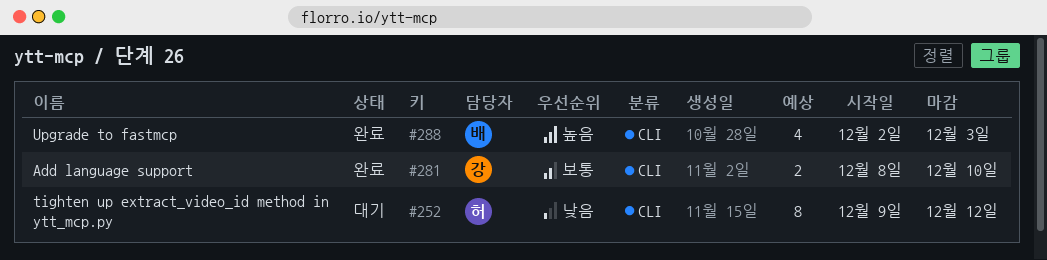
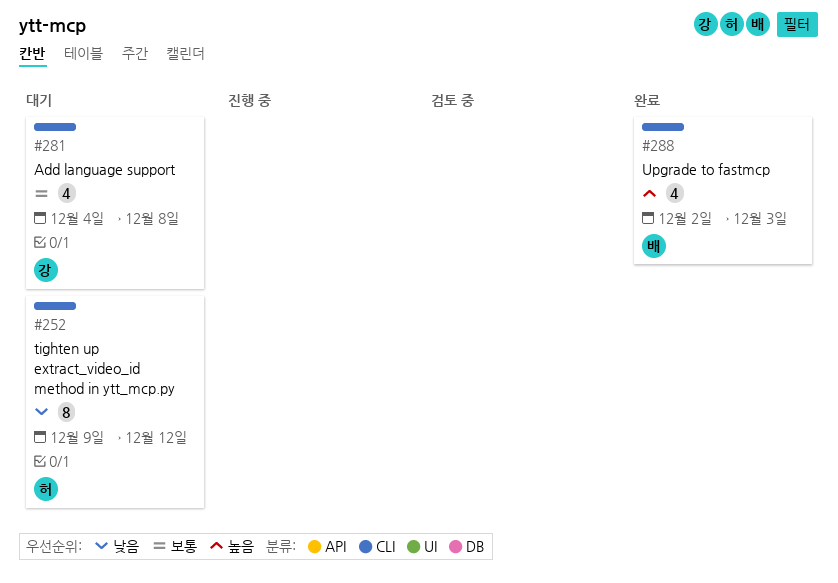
#281, status: 완료 -> 대기
#281, estimate: 2 -> 4
#281, start: Dec 8 -> Dec 4
#281, due: Dec 10 -> Dec 8

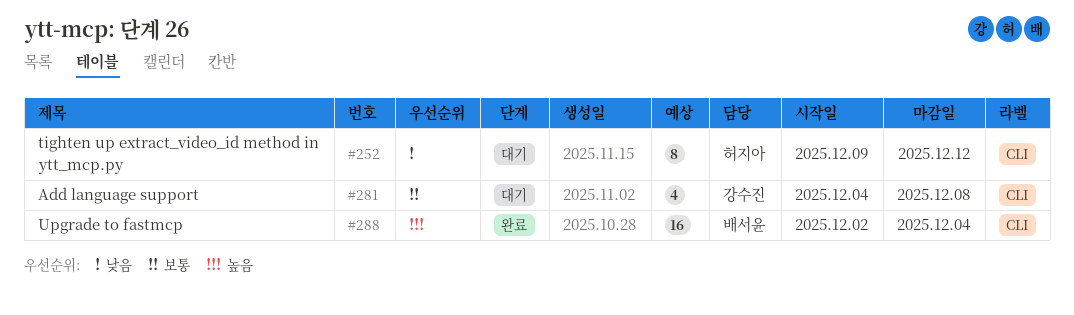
#288, estimate: 4 -> 16
#288, due: Dec 3 -> Dec 4

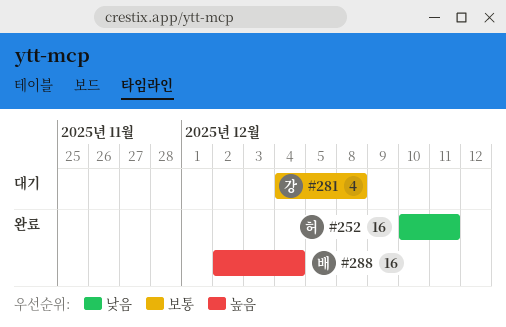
#252, status: 대기 -> 완료
#252, estimate: 8 -> 16
#252, start: Dec 9 -> Dec 10
#252, due: Dec 12 -> Dec 11

